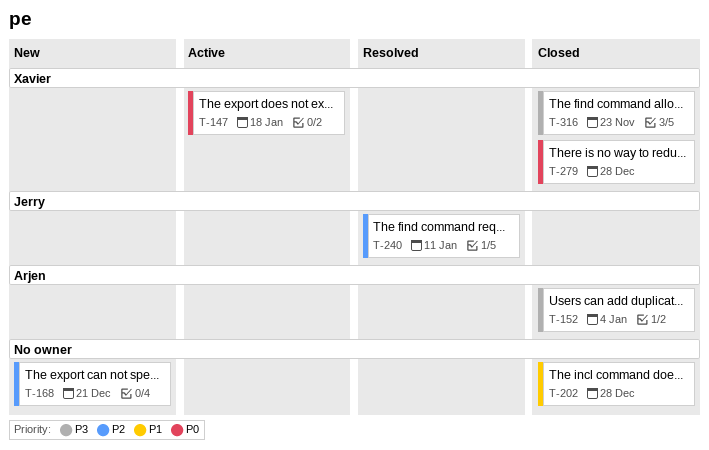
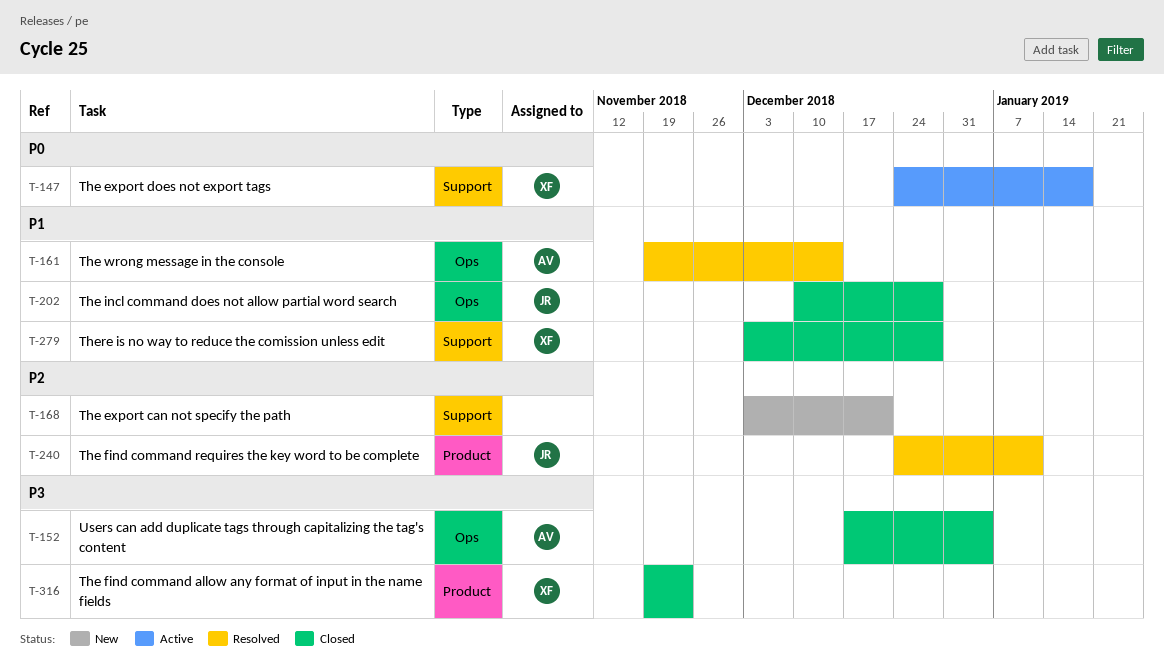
T-161: none -> present
T-202, owner: none -> Jerry
T-279, priority: P0 -> P1

